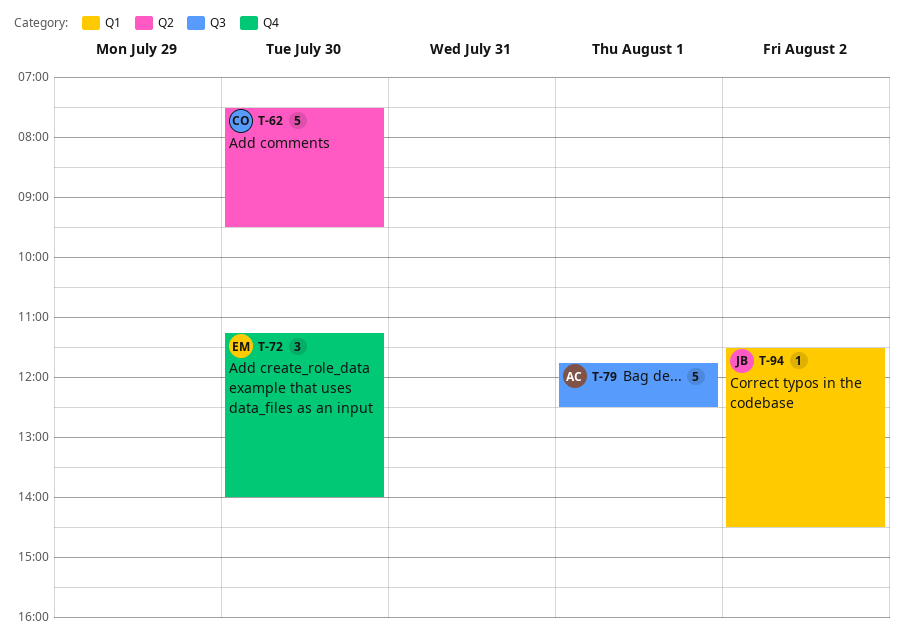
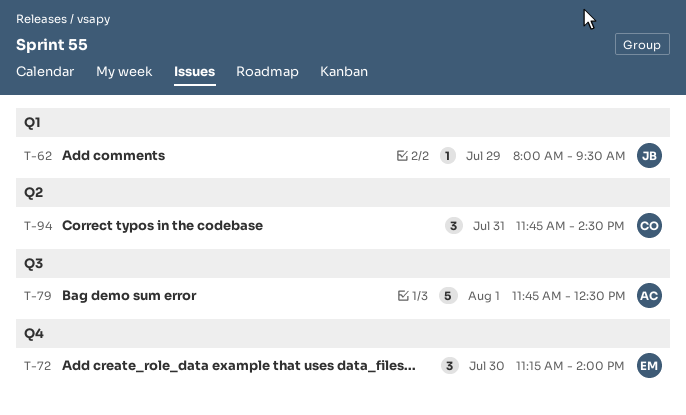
T-62, owner: CO -> JB
T-62, label: Q2 -> Q1
T-62, estimate: 5 -> 1
T-62, day: Jul 30 -> Jul 29
T-62, begins: 07:30 -> 08:00
T-94, owner: JB -> CO
T-94, label: Q1 -> Q2
T-94, estimate: 1 -> 3
T-94, day: Aug 2 -> Jul 31
T-94, begins: 11:30 -> 11:45

